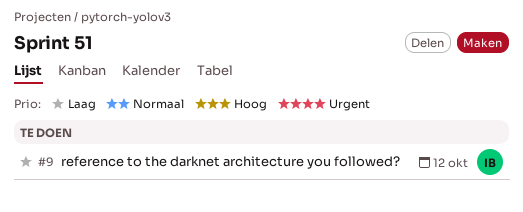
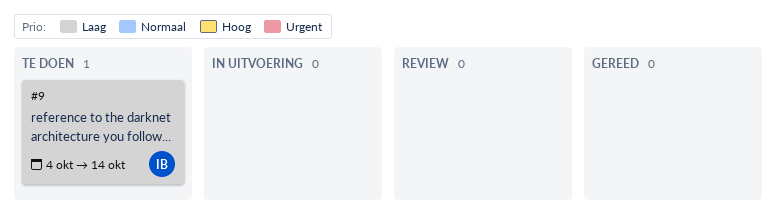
#9, due: Oct 12 -> Oct 14

